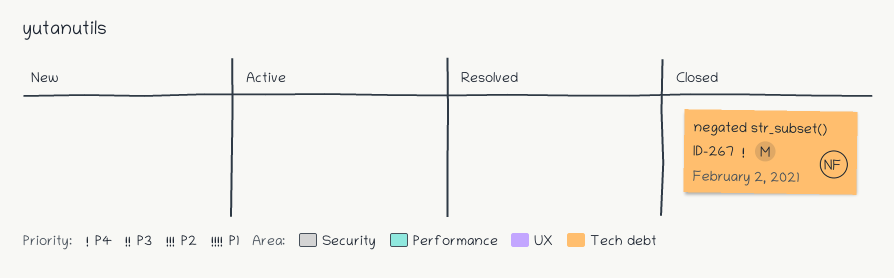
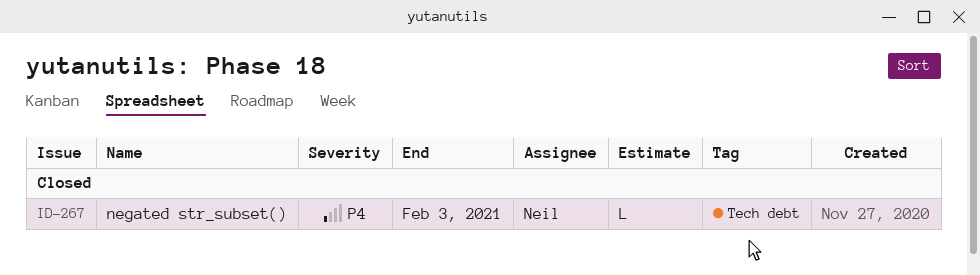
ID-267, estimate: M -> L
ID-267, due: Feb 2 -> Feb 3

